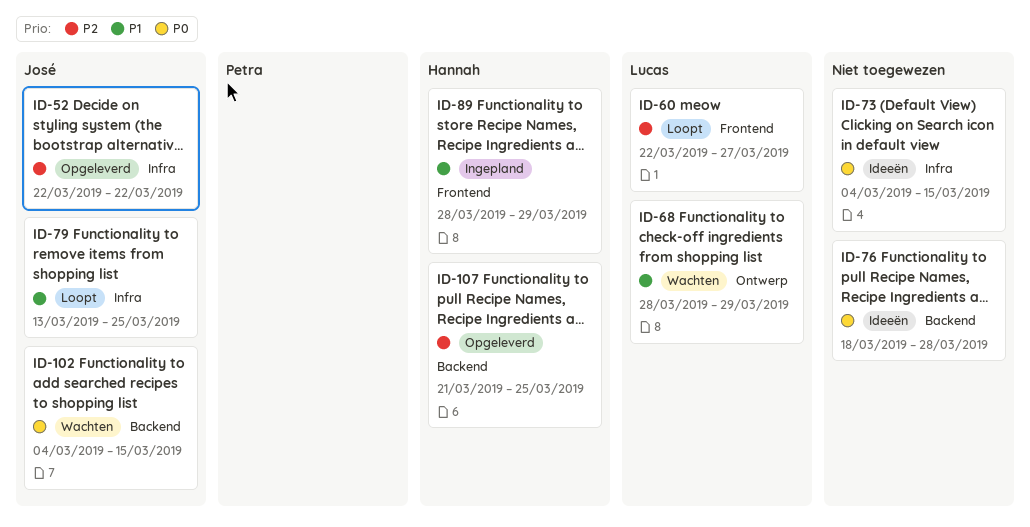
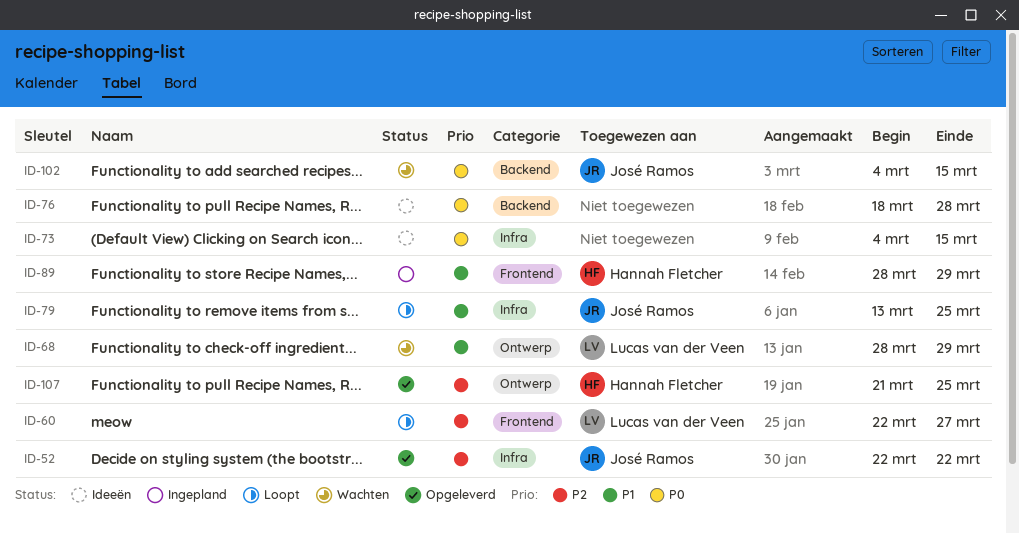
ID-107, label: Backend -> Ontwerp

